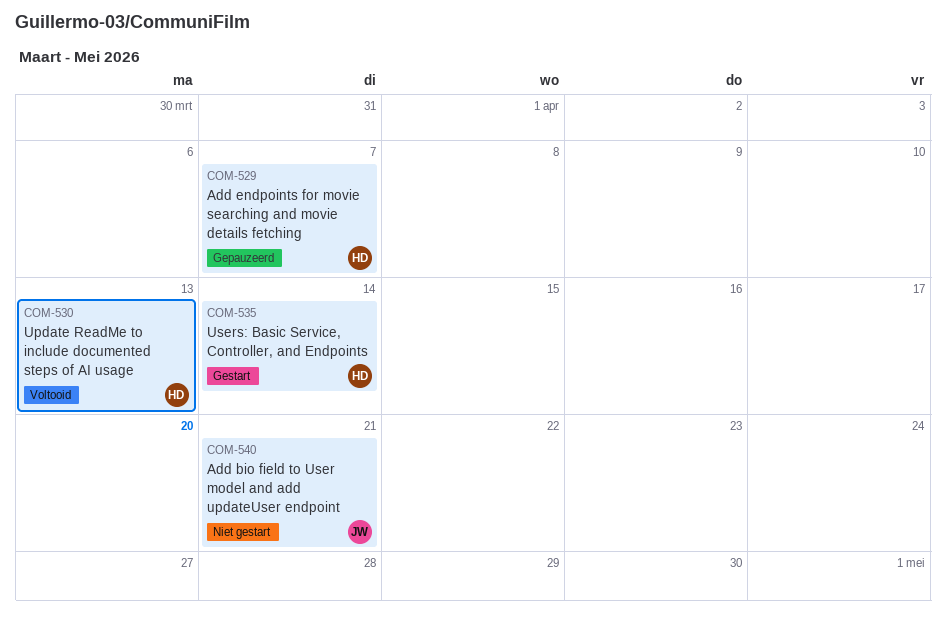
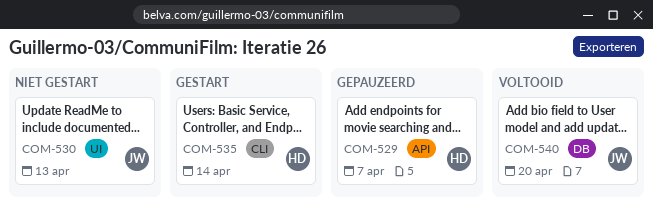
COM-530, status: Voltooid -> Niet gestart
COM-530, owner: HD -> JW
COM-540, status: Niet gestart -> Voltooid
COM-540, due: Apr 21 -> Apr 20

